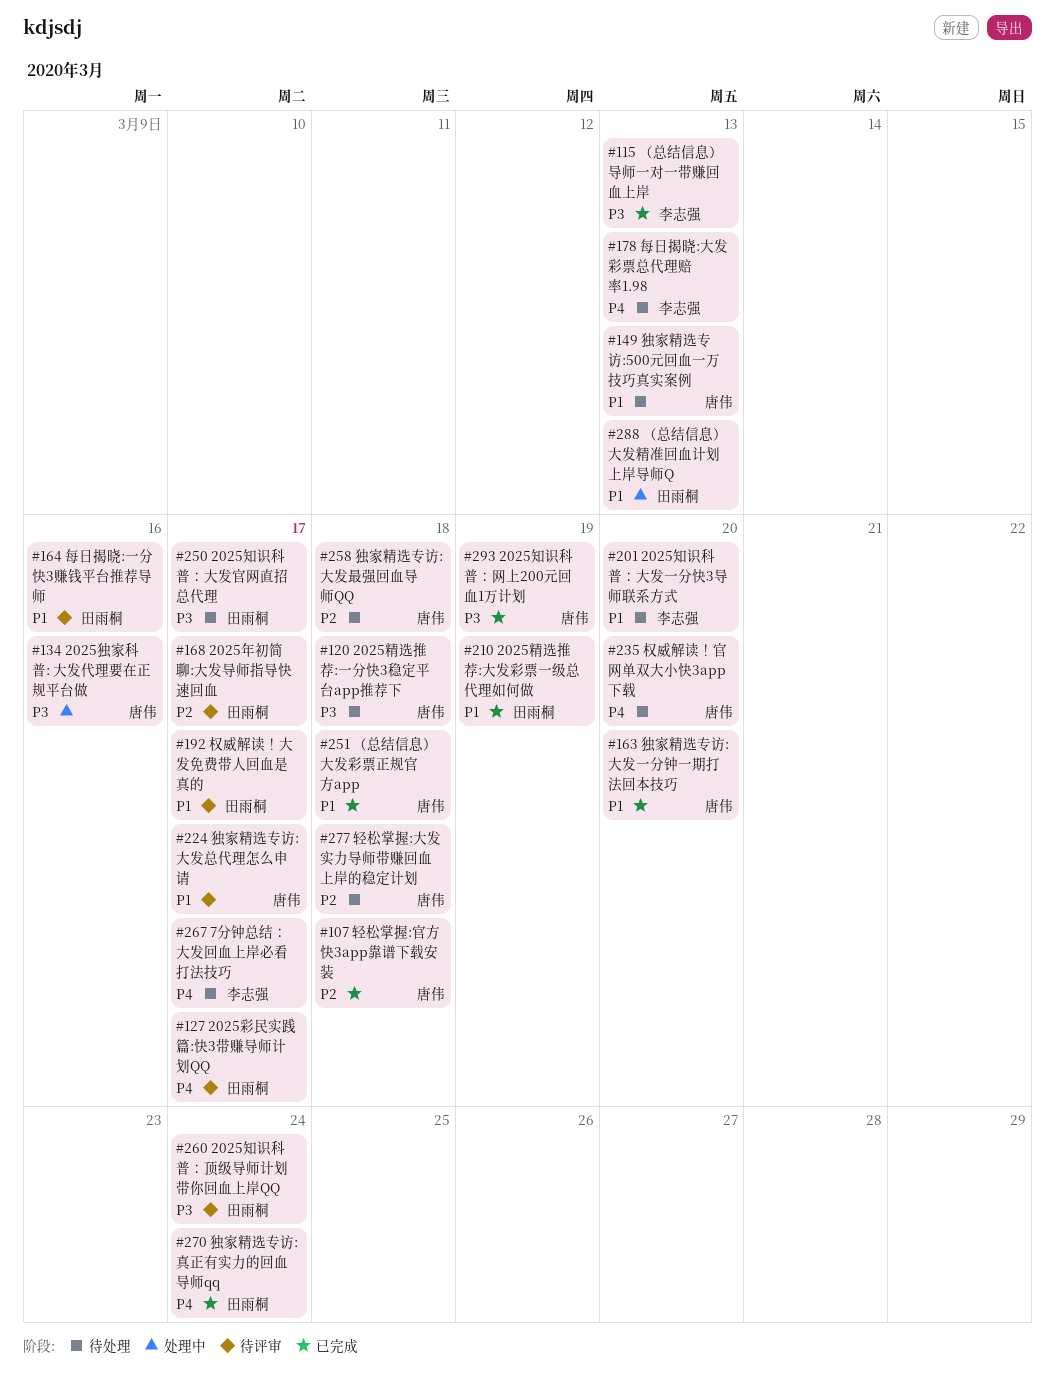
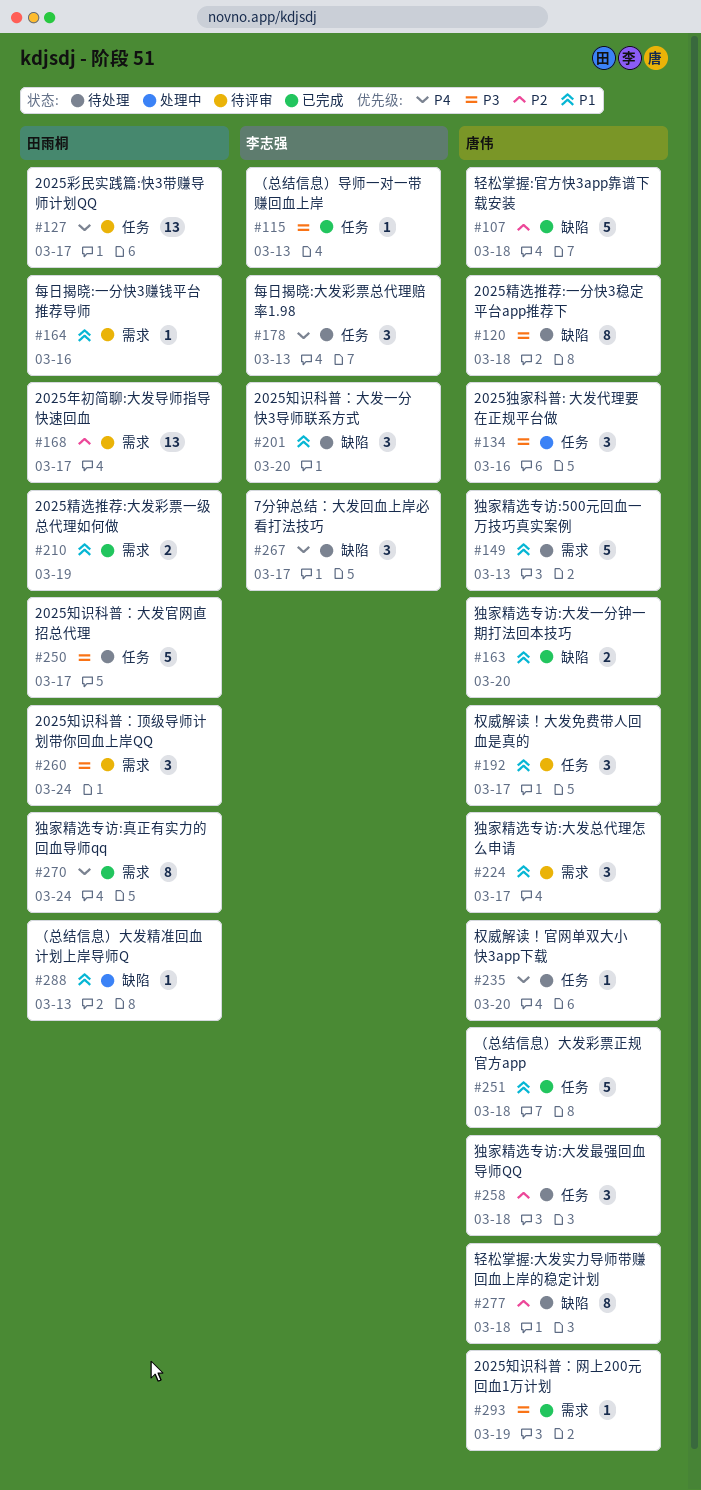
#192, owner: 田雨桐 -> 唐伟

